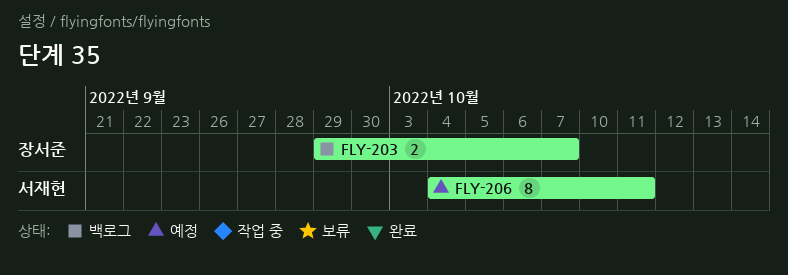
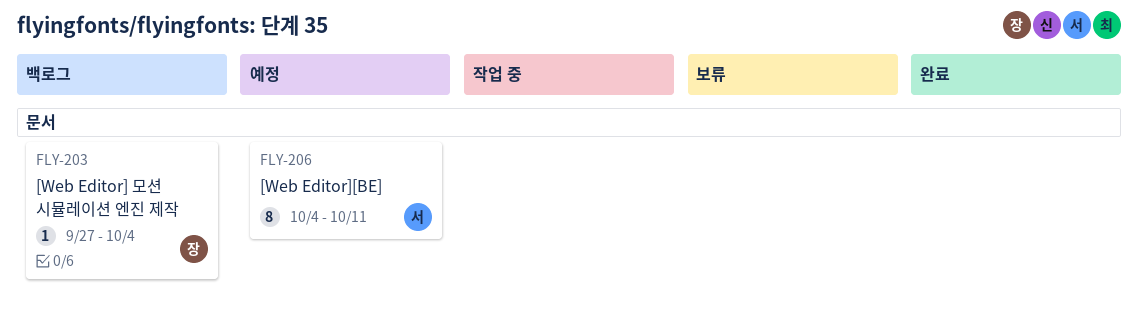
FLY-203, estimate: 2 -> 1
FLY-203, start: Sep 29 -> Sep 27
FLY-203, due: Oct 7 -> Oct 4

